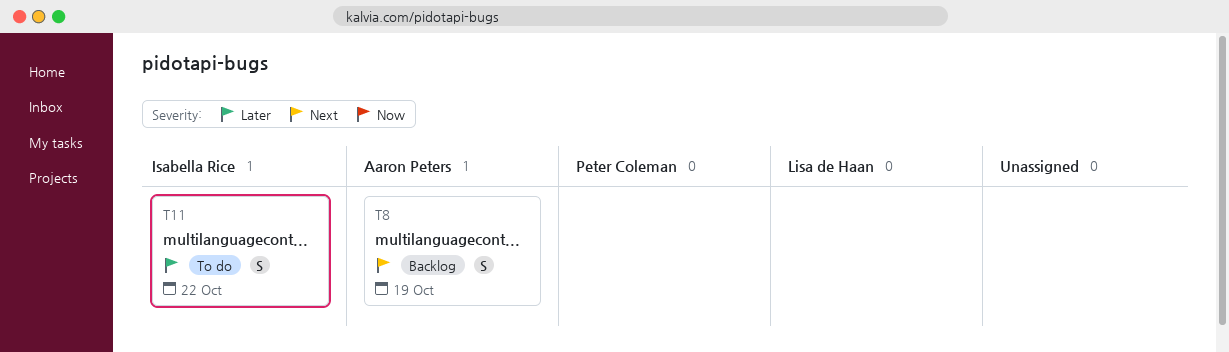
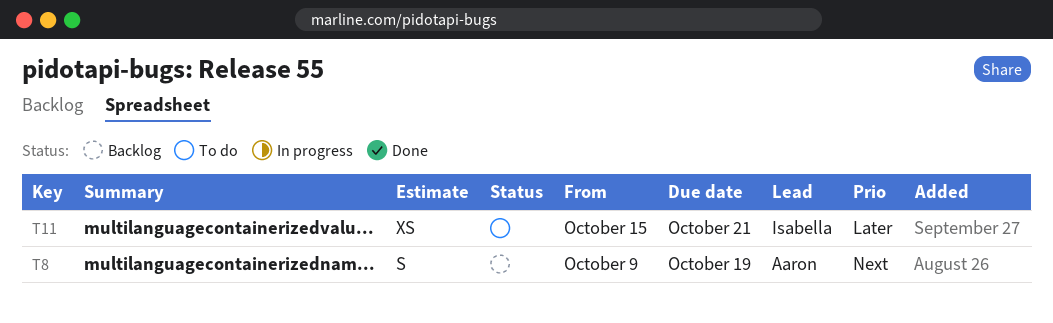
T11, estimate: S -> XS
T11, due: Oct 22 -> Oct 21

